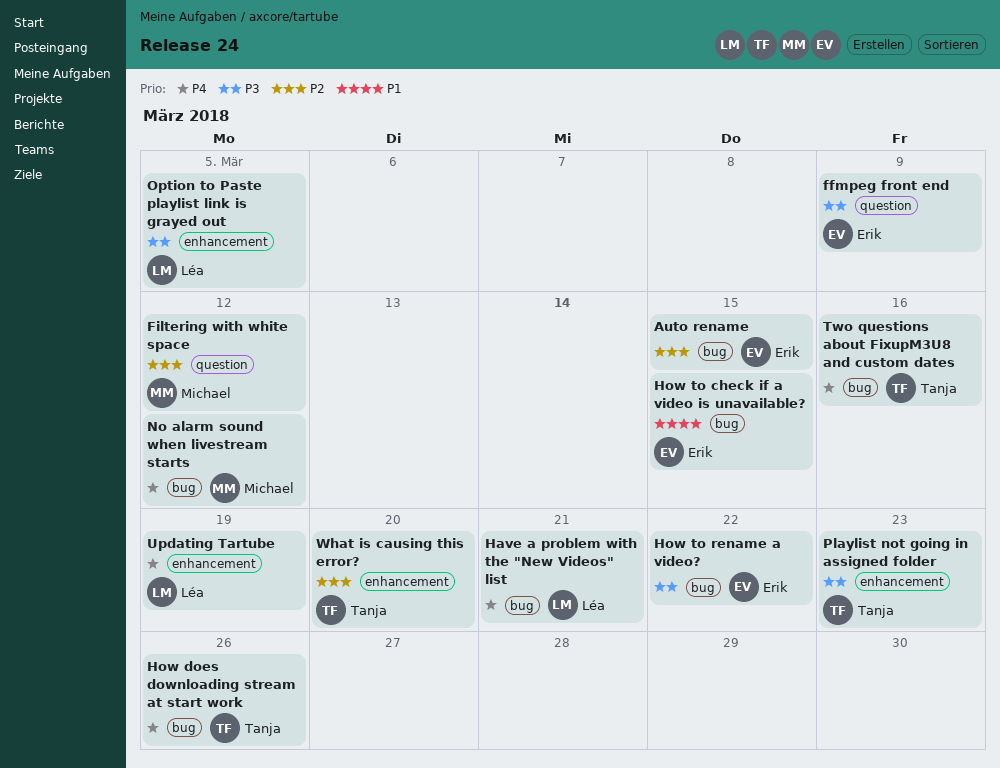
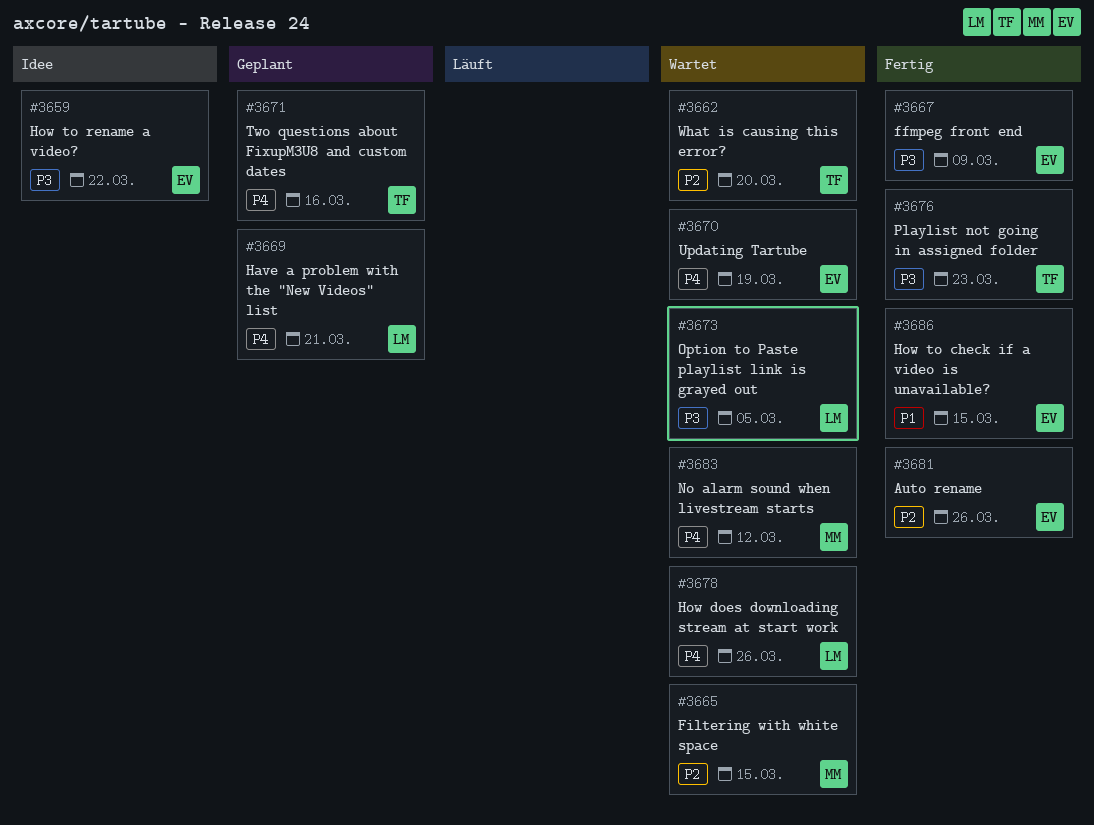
Auto rename, due: Mar 15 -> Mar 26
Filtering with white space, due: Mar 12 -> Mar 15
How does downloading stream at start work, owner: Tanja -> Léa
Updating Tartube, owner: Léa -> Erik

